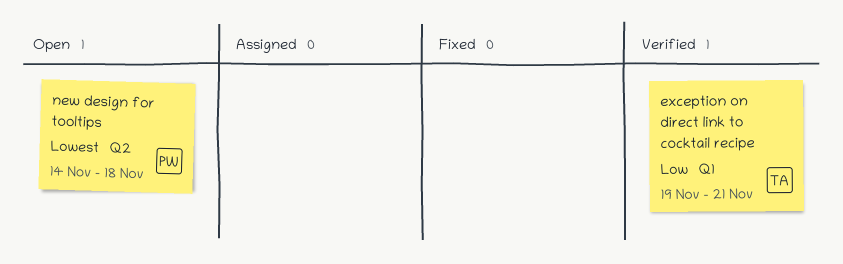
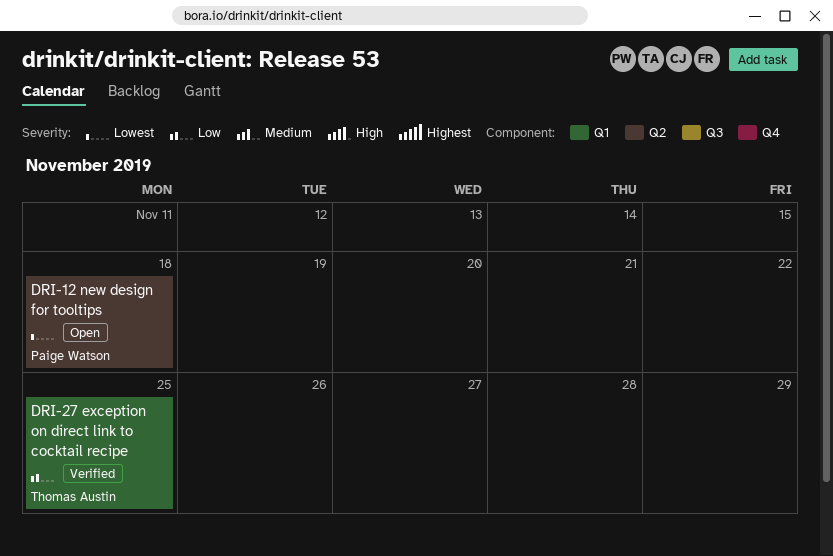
exception on direct link to cocktail recipe, due: Nov 21 -> Nov 25

